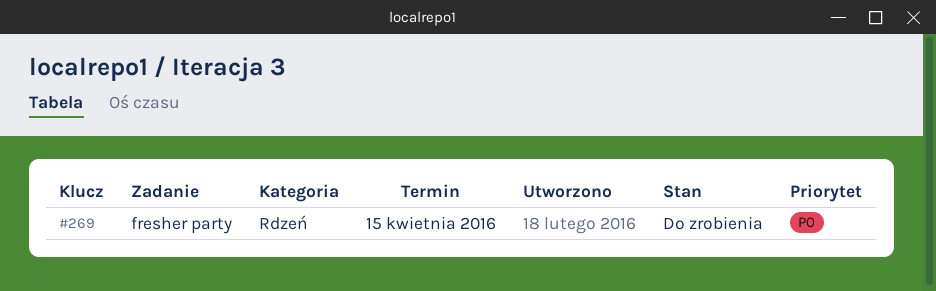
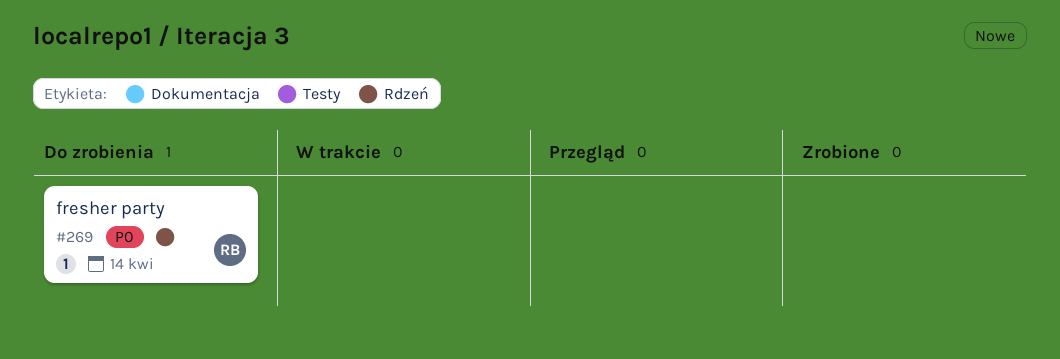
#269, due: Apr 15 -> Apr 14

